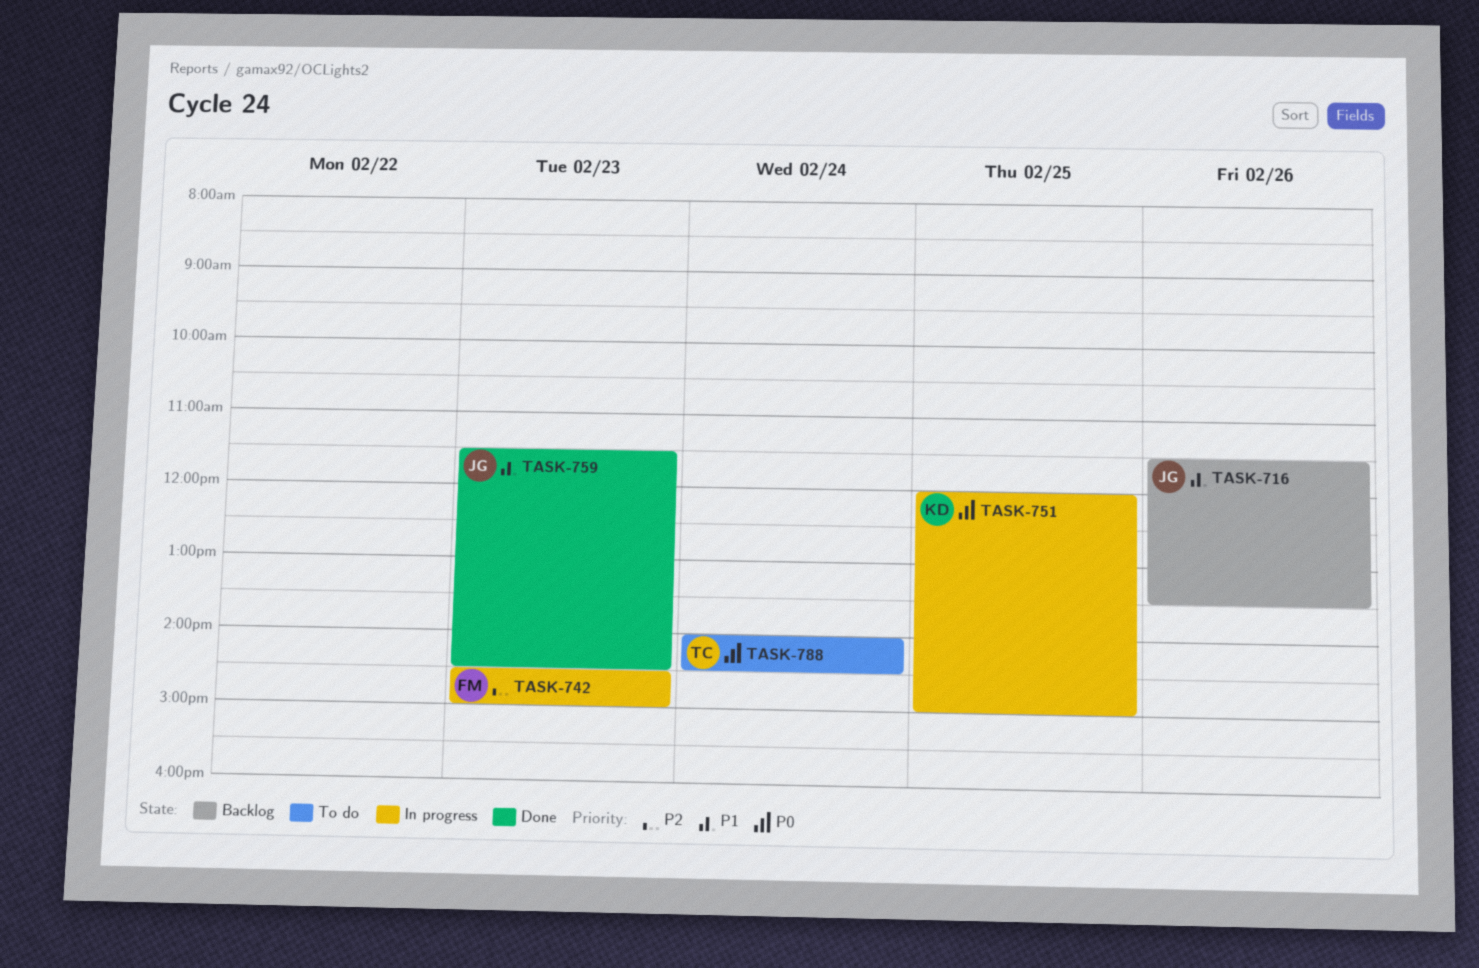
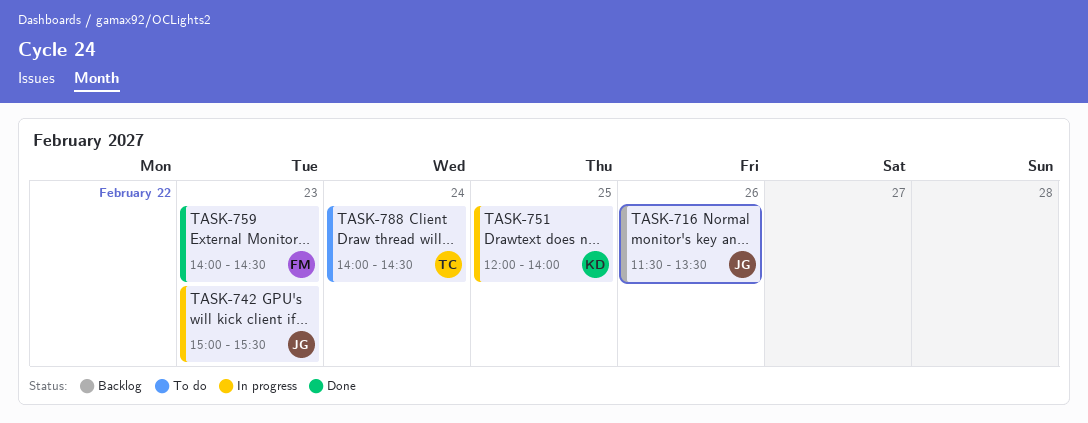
TASK-742, owner: FM -> JG
TASK-742, begins: 14:30 -> 15:00
TASK-742, ends: 15:00 -> 15:30
TASK-751, ends: 15:00 -> 14:00
TASK-759, owner: JG -> FM
TASK-759, begins: 11:30 -> 14:00

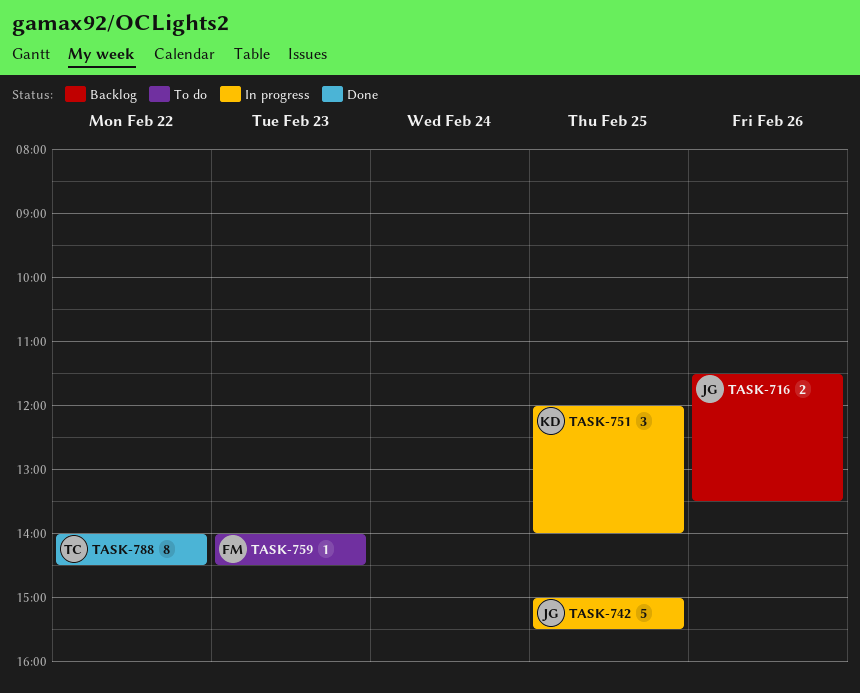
TASK-742, day: Feb 23 -> Feb 25
TASK-759, status: Done -> To do
TASK-788, status: To do -> Done
TASK-788, day: Feb 24 -> Feb 22

